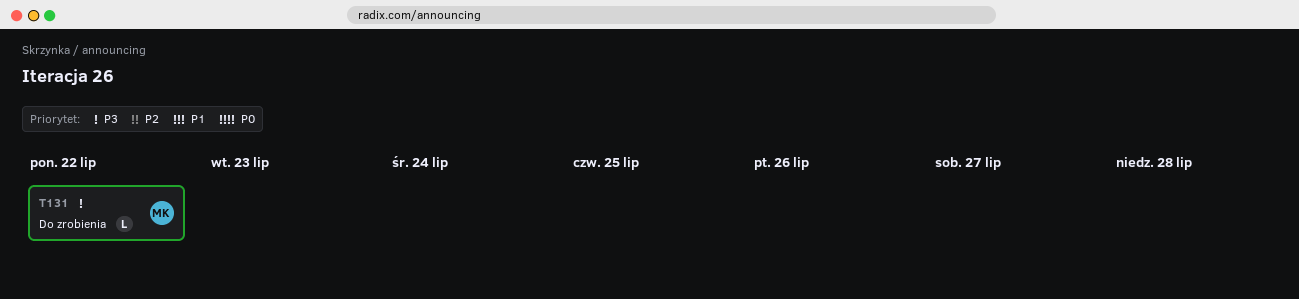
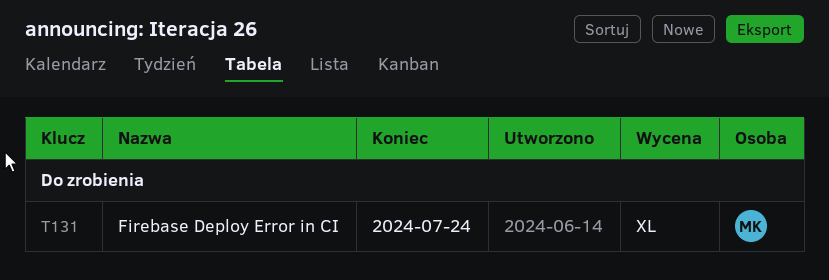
T131, estimate: L -> XL
T131, due: Jul 22 -> Jul 24

